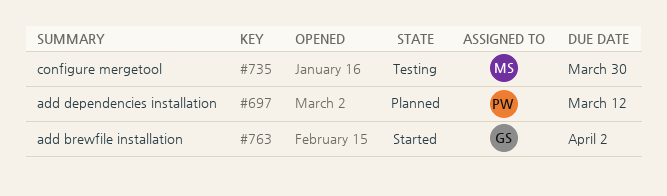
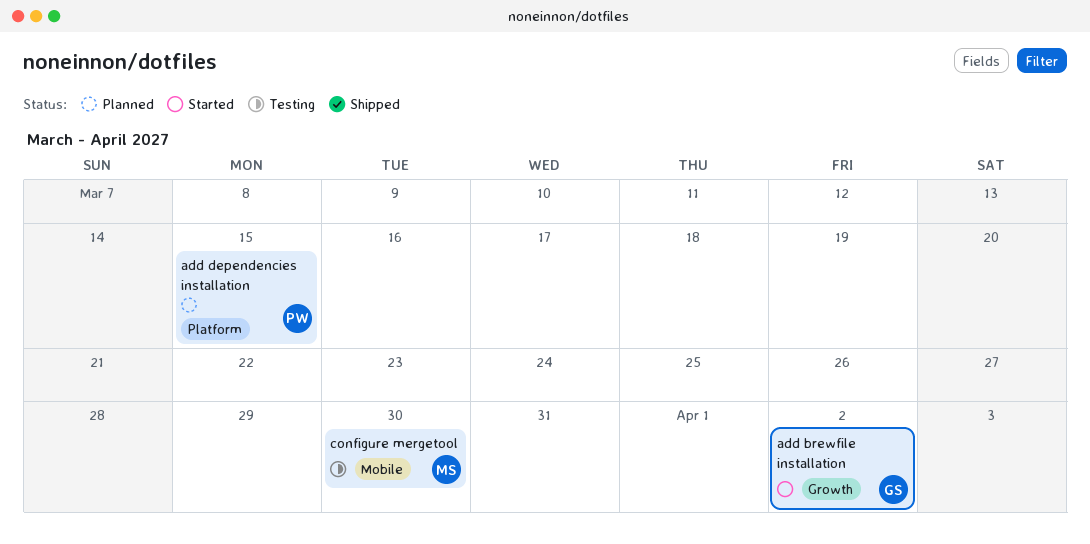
add dependencies installation, due: Mar 12 -> Mar 15

